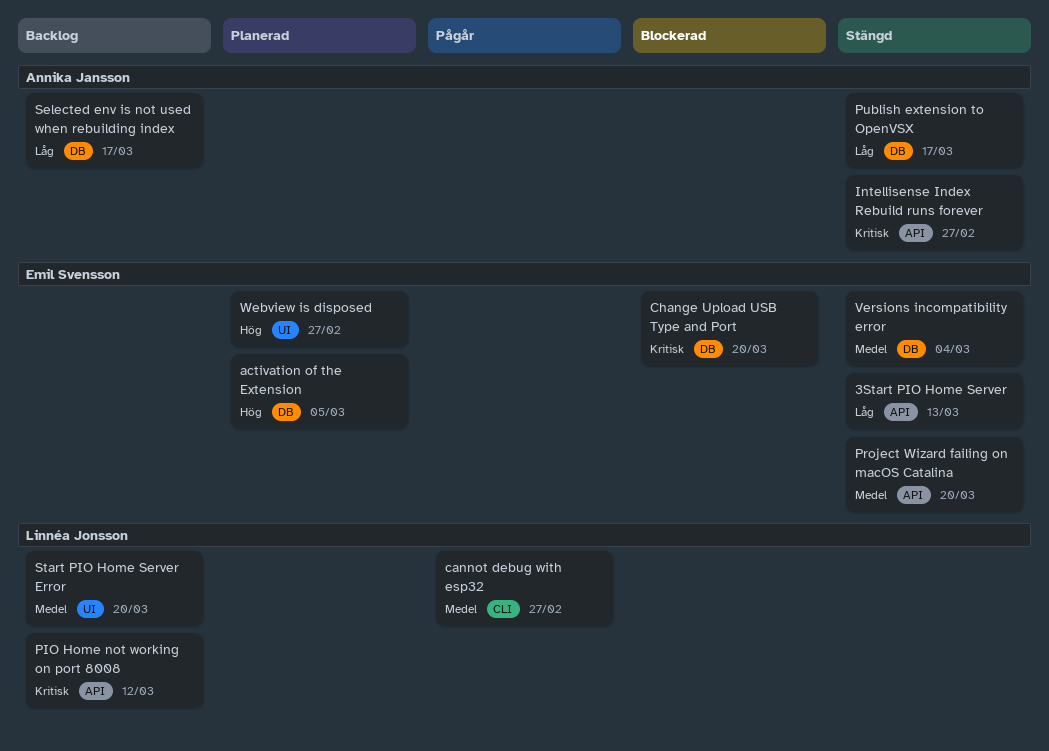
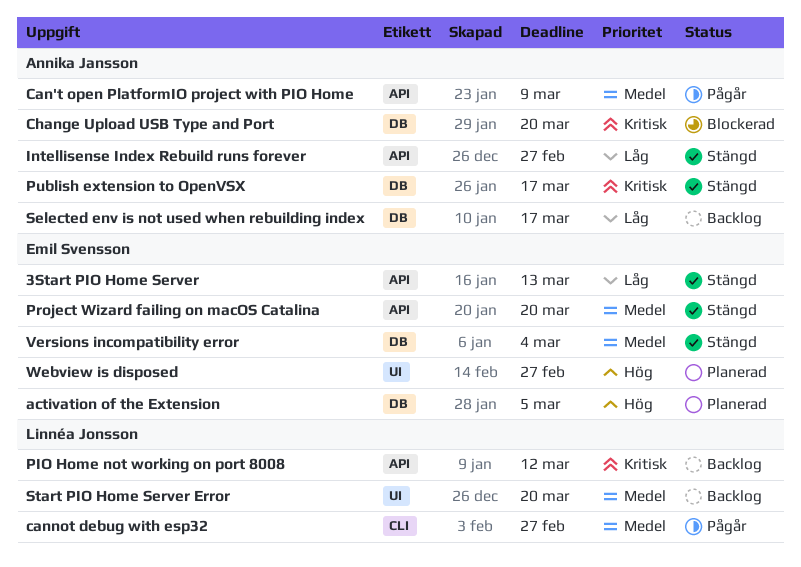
Can't open PlatformIO project with PIO Home: none -> present
Change Upload USB Type and Port, owner: Emil Svensson -> Annika Jansson
Intellisense Index Rebuild runs forever, priority: Kritisk -> Låg
Publish extension to OpenVSX, priority: Låg -> Kritisk

